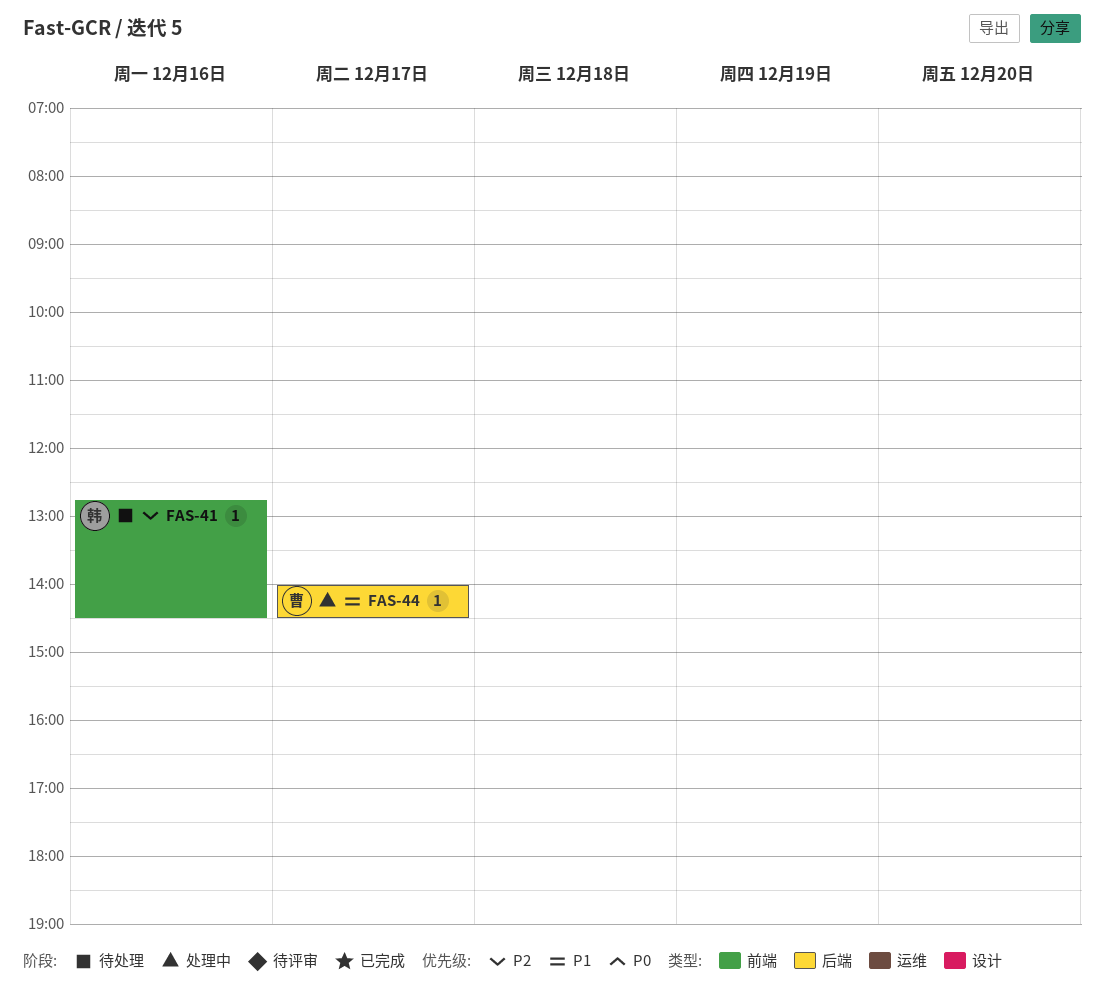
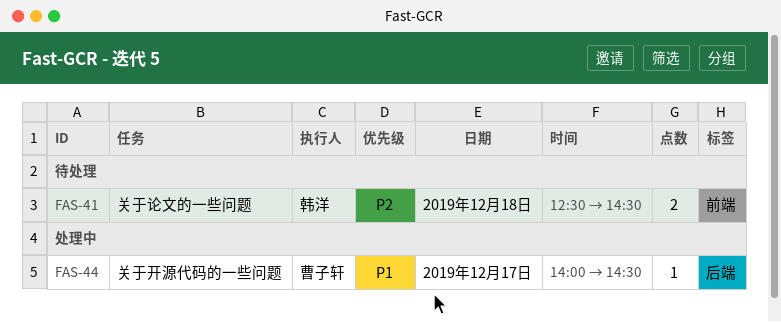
FAS-41, estimate: 1 -> 2
FAS-41, day: Dec 16 -> Dec 18
FAS-41, begins: 12:45 -> 12:30

